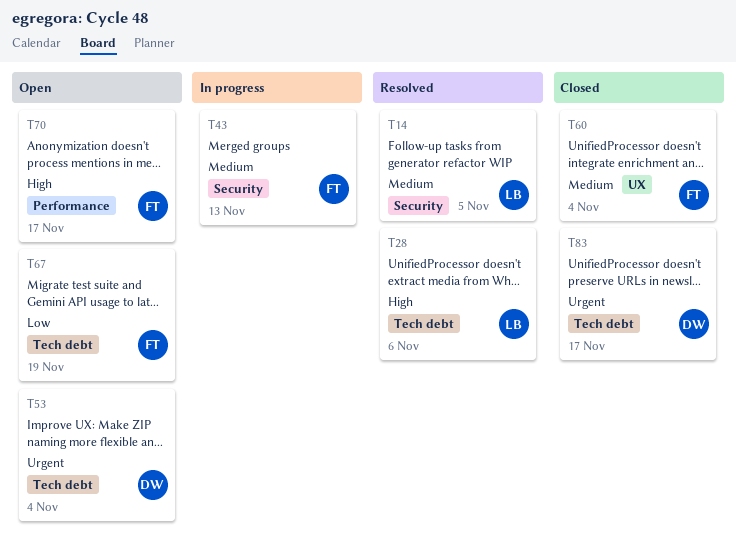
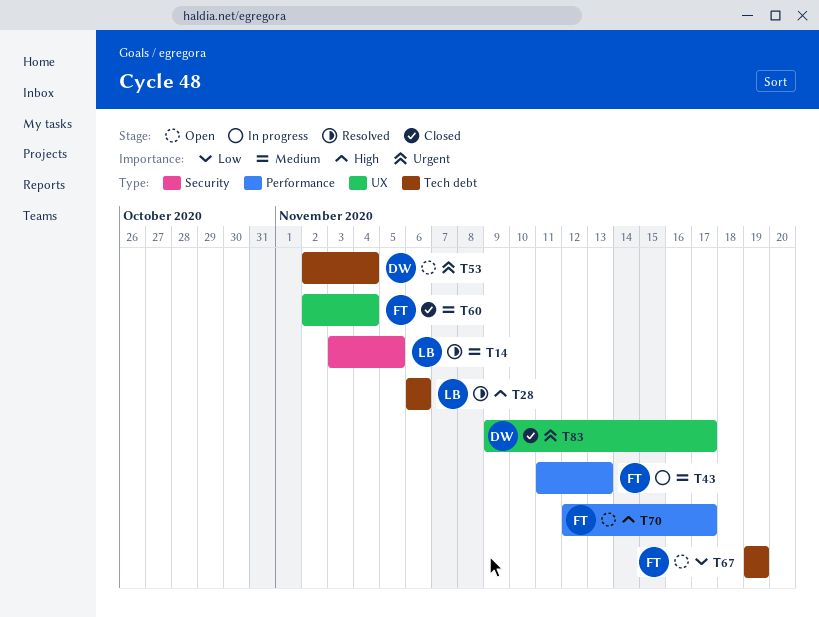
T43, label: Security -> Performance
T83, label: Tech debt -> UX

